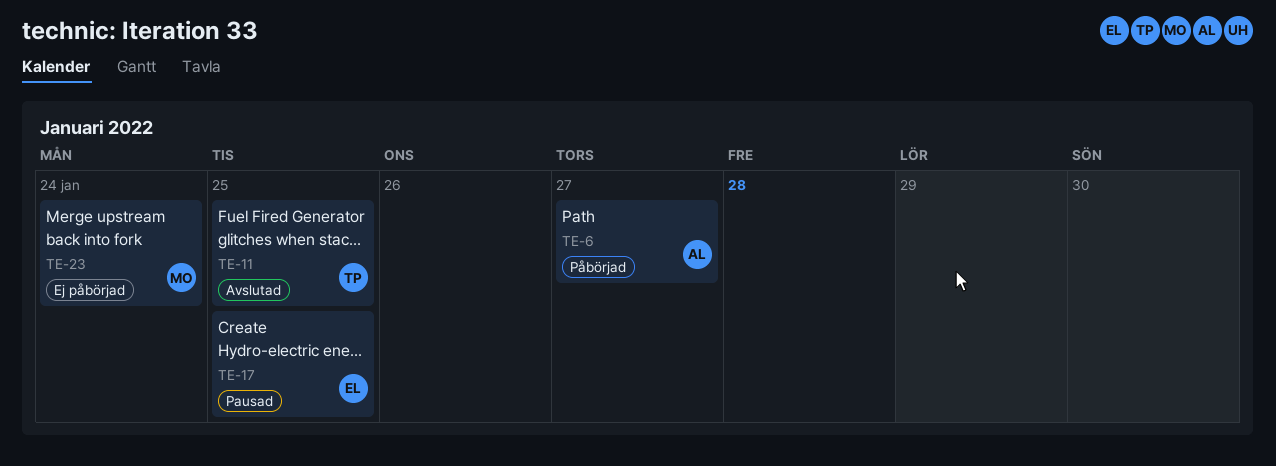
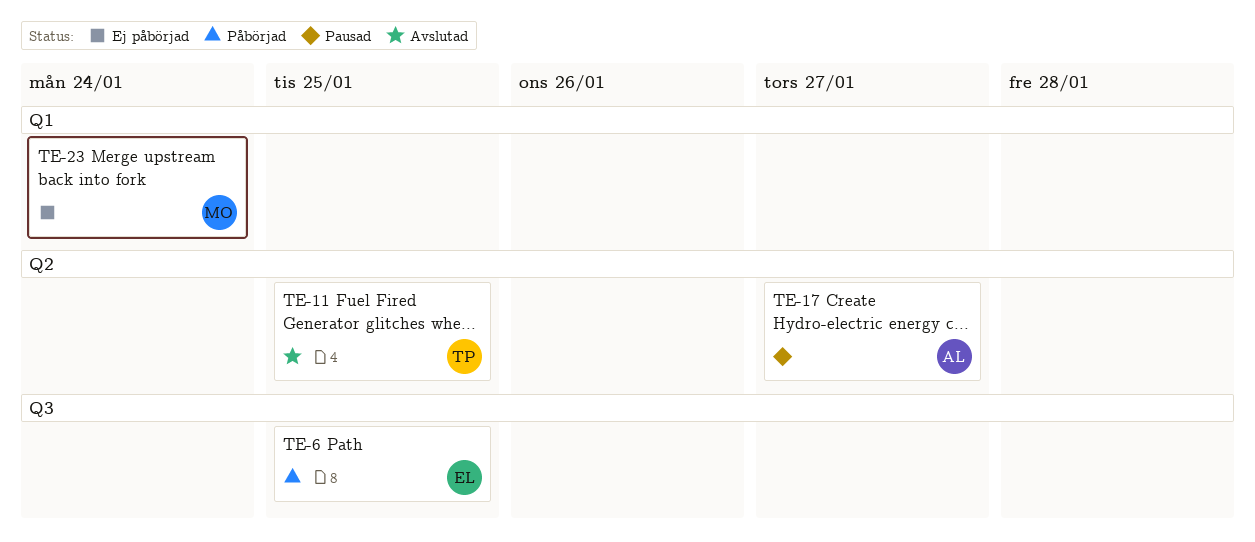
TE-6, owner: AL -> EL
TE-6, due: Jan 27 -> Jan 25
TE-17, owner: EL -> AL
TE-17, due: Jan 25 -> Jan 27

